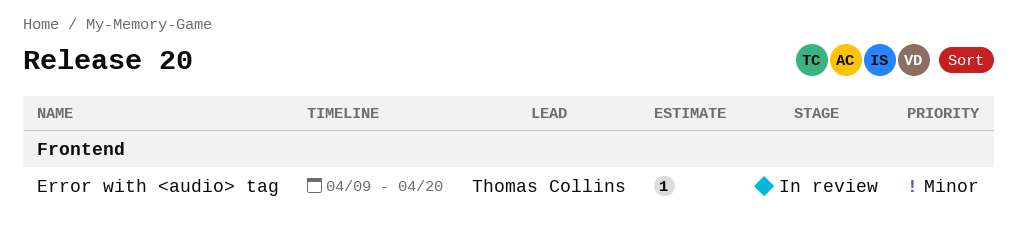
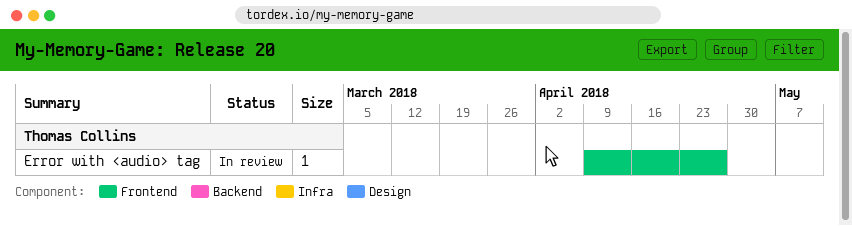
Error with <audio> tag, due: Apr 20 -> Apr 27

